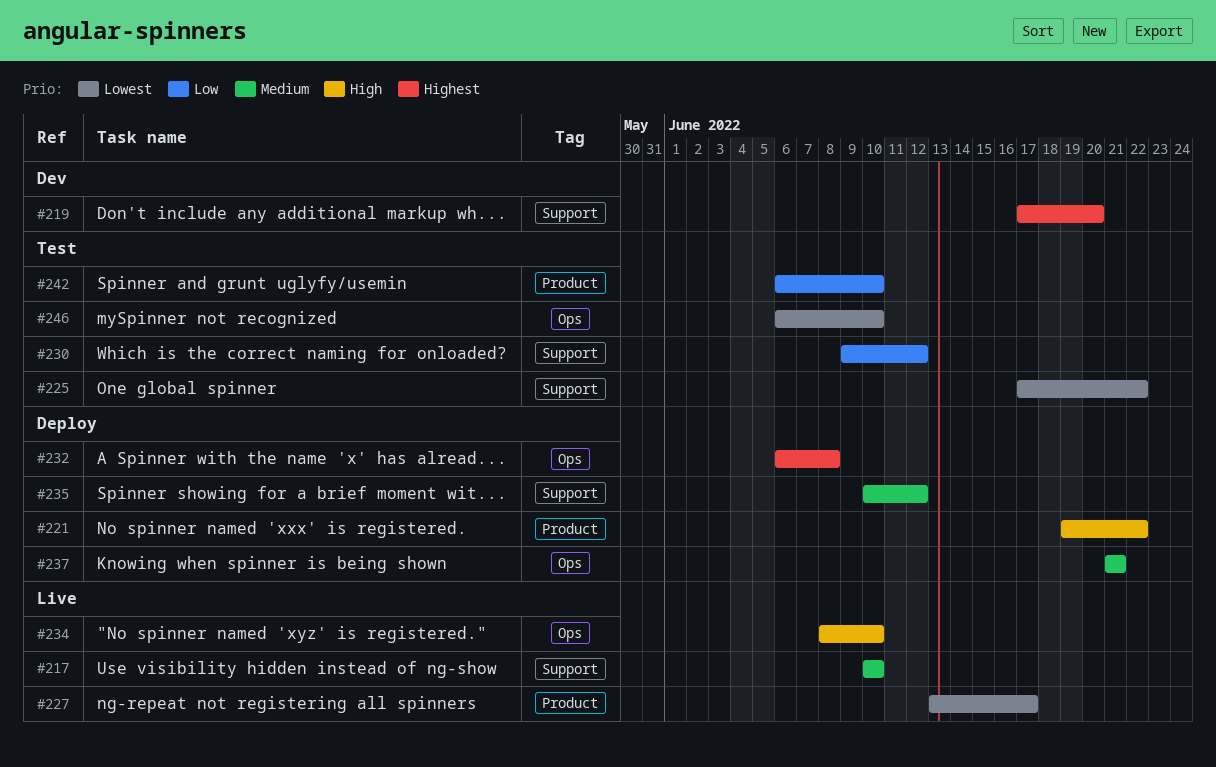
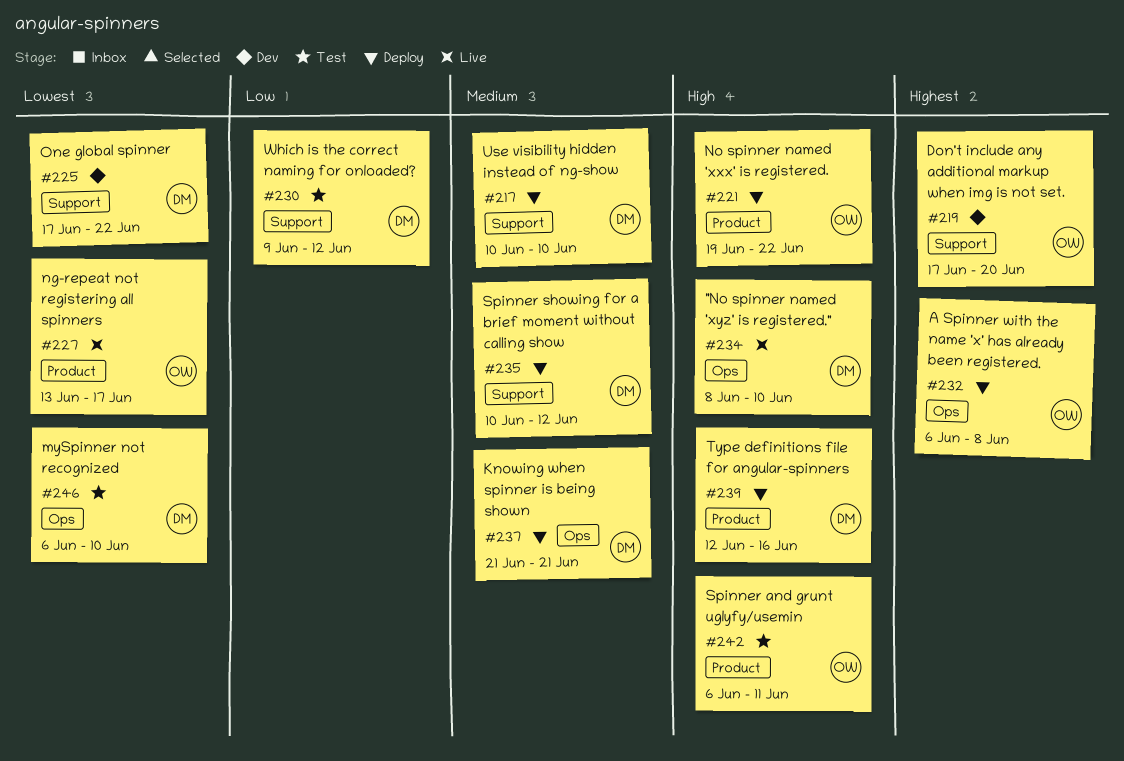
#217, status: Live -> Deploy
#225, status: Test -> Dev
#239: none -> present
#242, priority: Low -> High
#242, due: Jun 10 -> Jun 11

